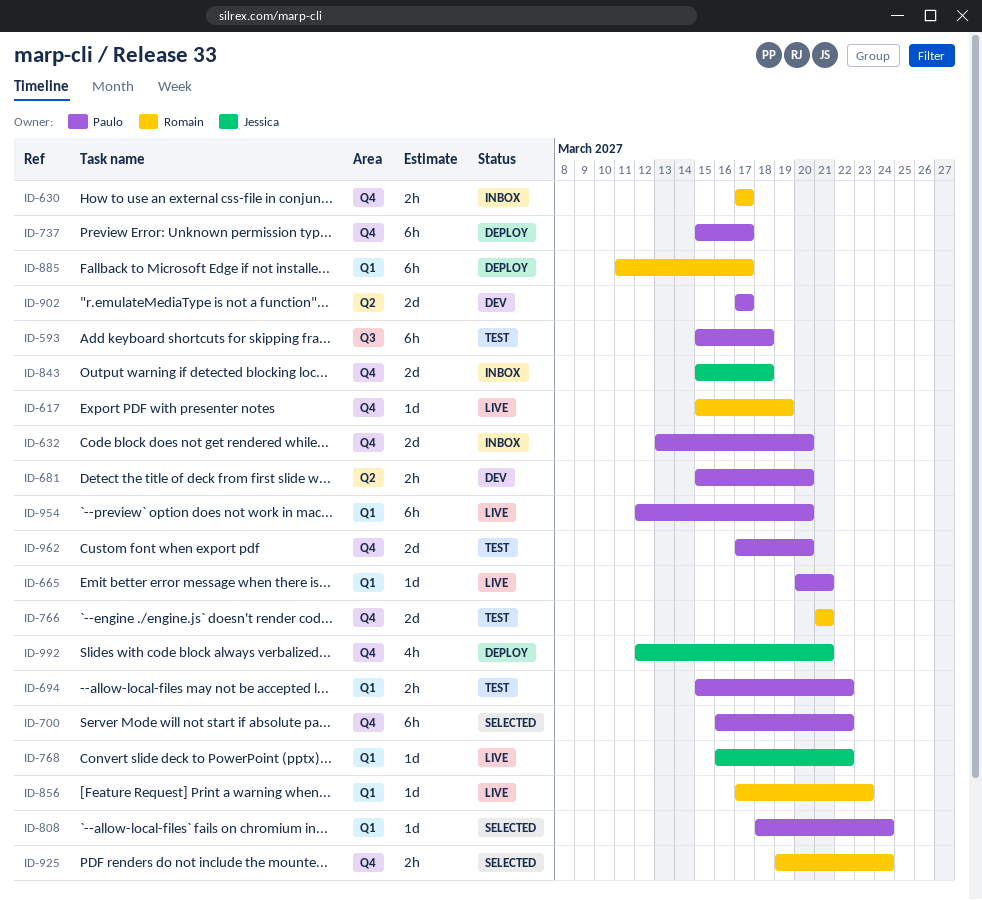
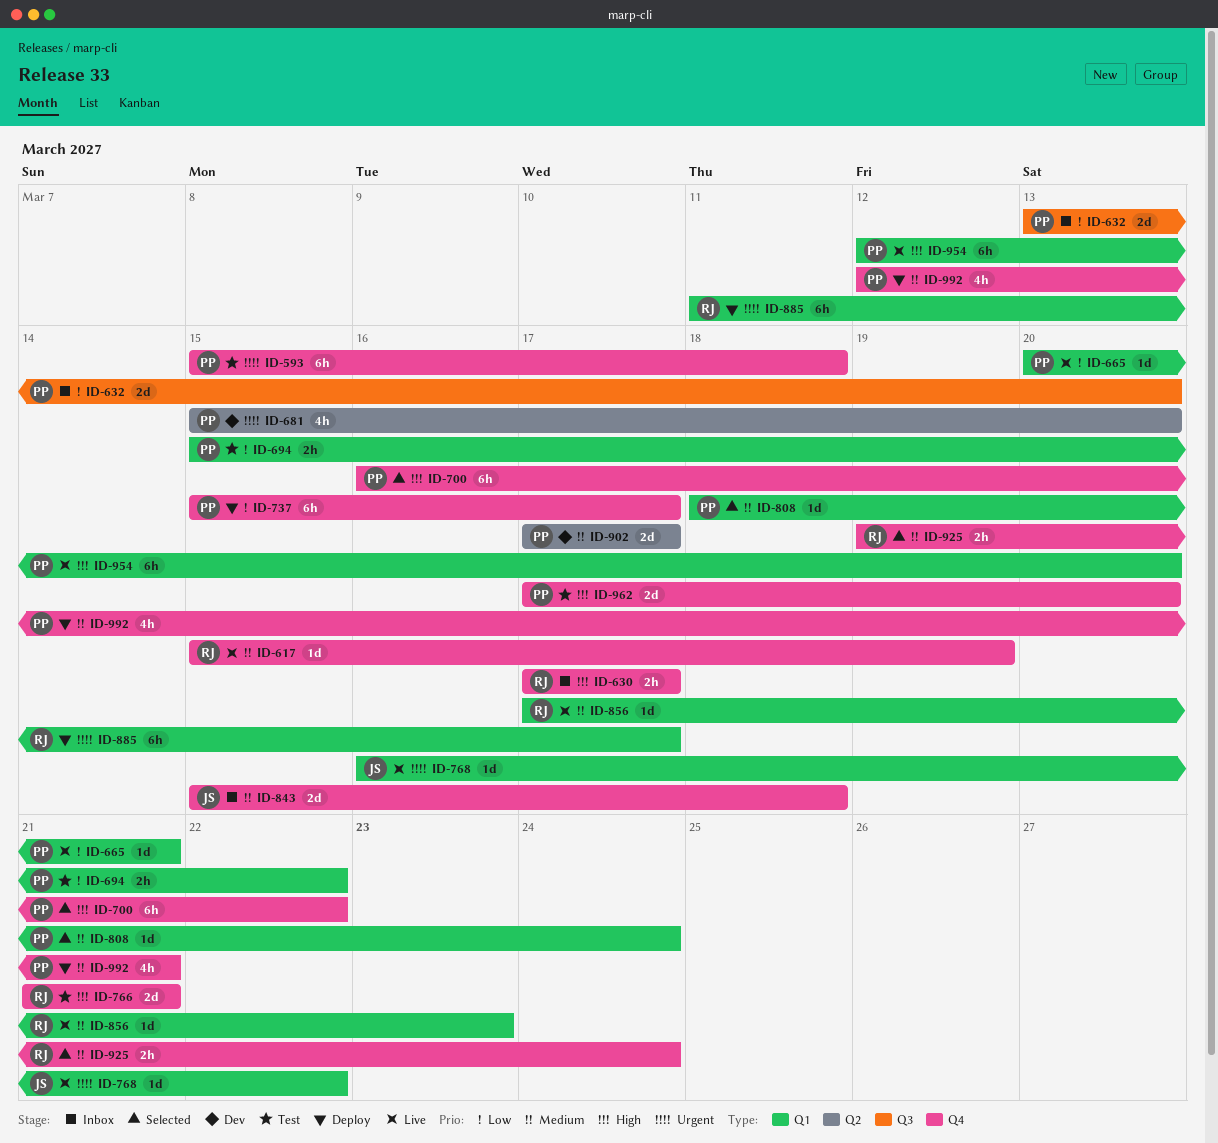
ID-593, label: Q3 -> Q4
ID-632, label: Q4 -> Q3
ID-681, estimate: 2h -> 4h
ID-992, owner: Jessica -> Paulo

